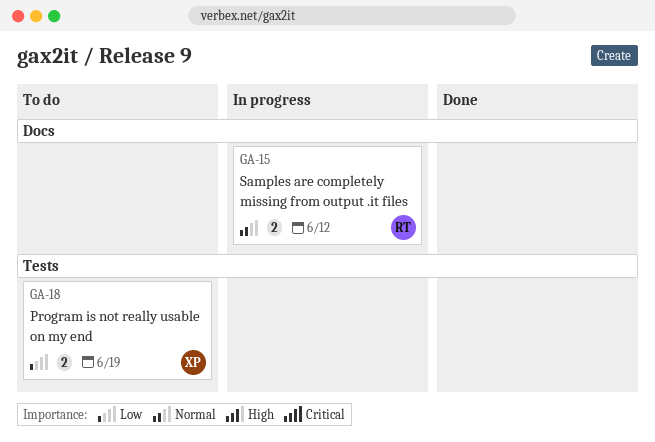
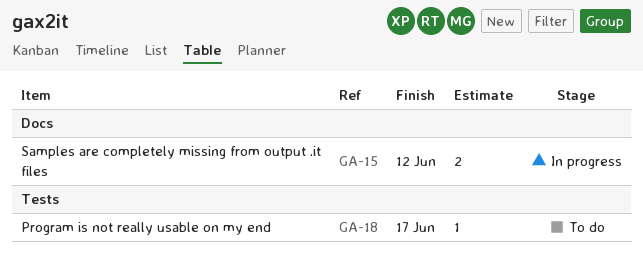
GA-18, estimate: 2 -> 1
GA-18, due: Jun 19 -> Jun 17

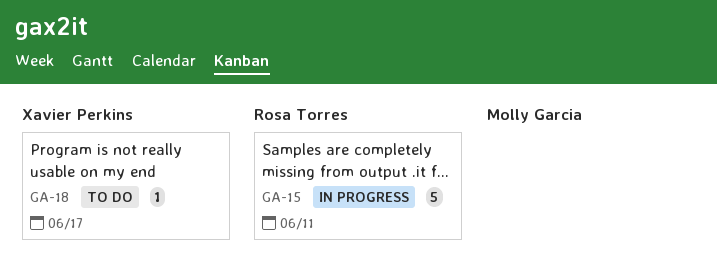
GA-15, estimate: 2 -> 5
GA-15, due: Jun 12 -> Jun 11

